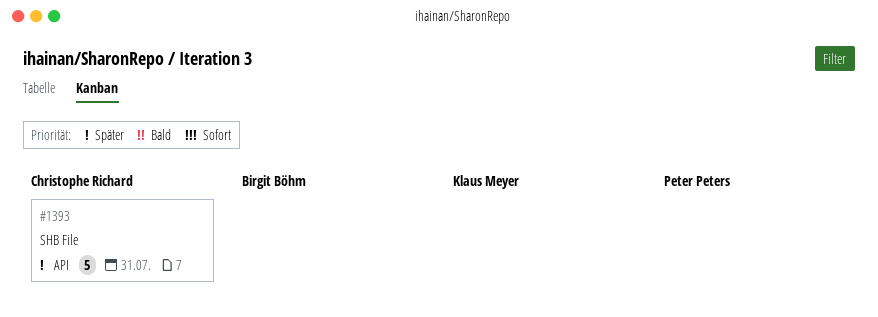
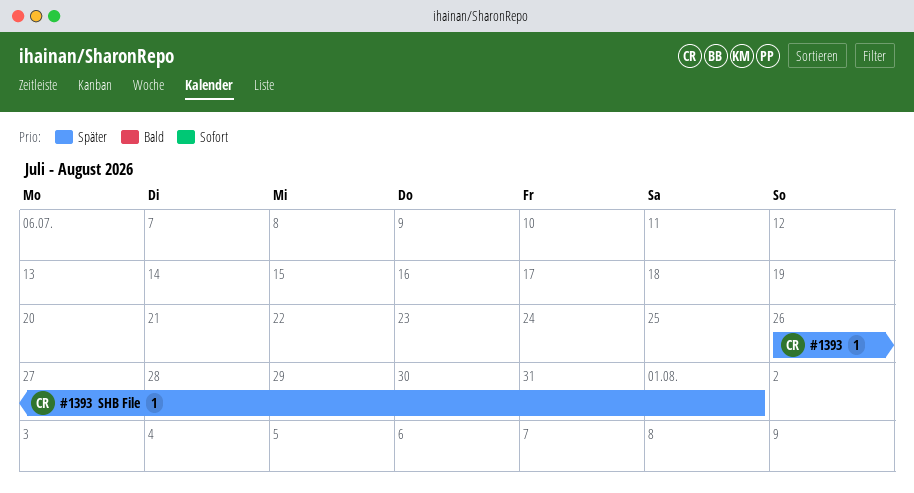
#1393, estimate: 5 -> 1
#1393, due: Jul 31 -> Aug 1

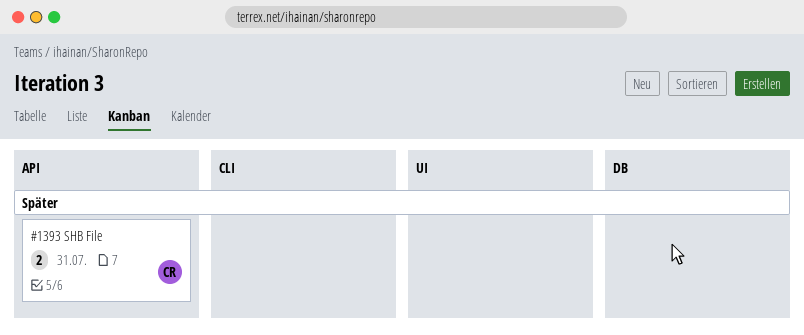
#1393, estimate: 1 -> 2
#1393, due: Aug 1 -> Jul 31

